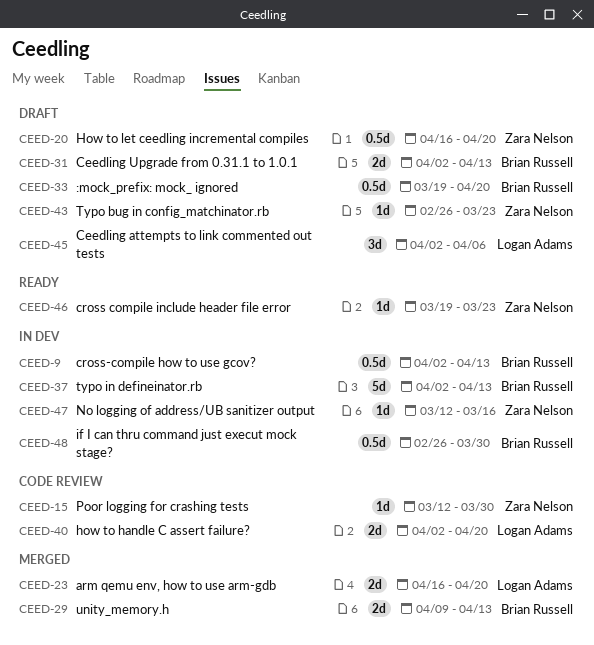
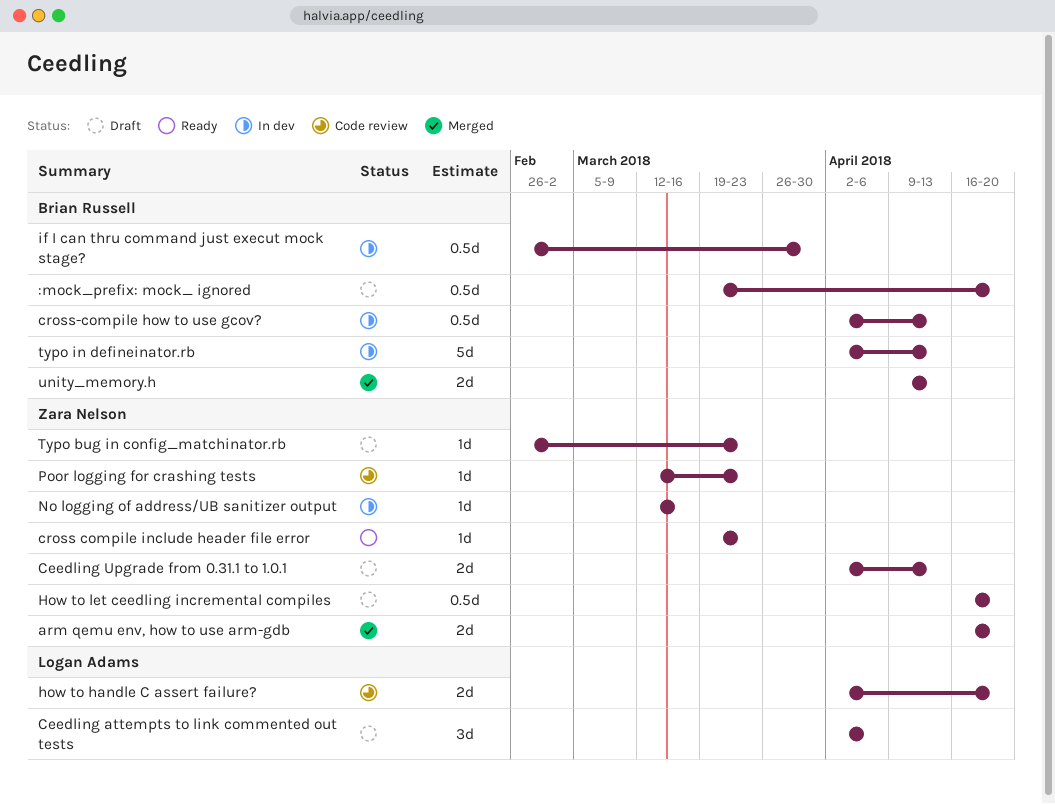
arm qemu env, how to use arm-gdb, owner: Logan Adams -> Zara Nelson
Ceedling Upgrade from 0.31.1 to 1.0.1, owner: Brian Russell -> Zara Nelson
Poor logging for crashing tests, due: Mar 30 -> Mar 23

